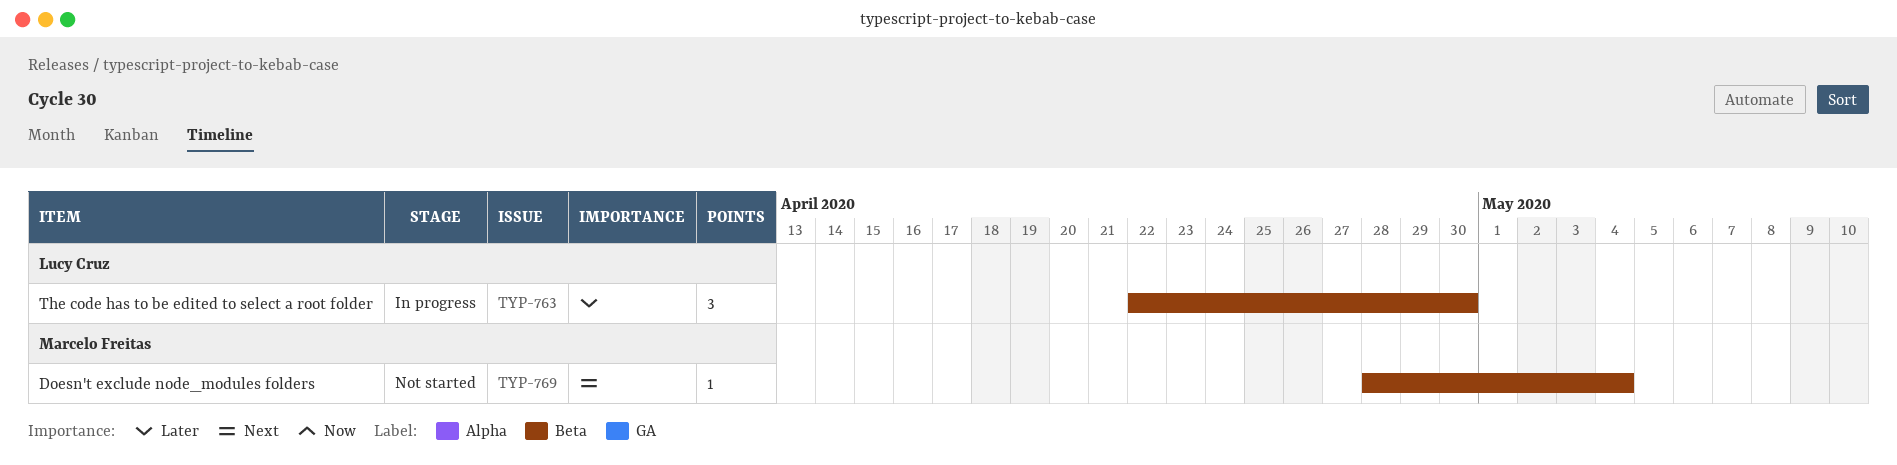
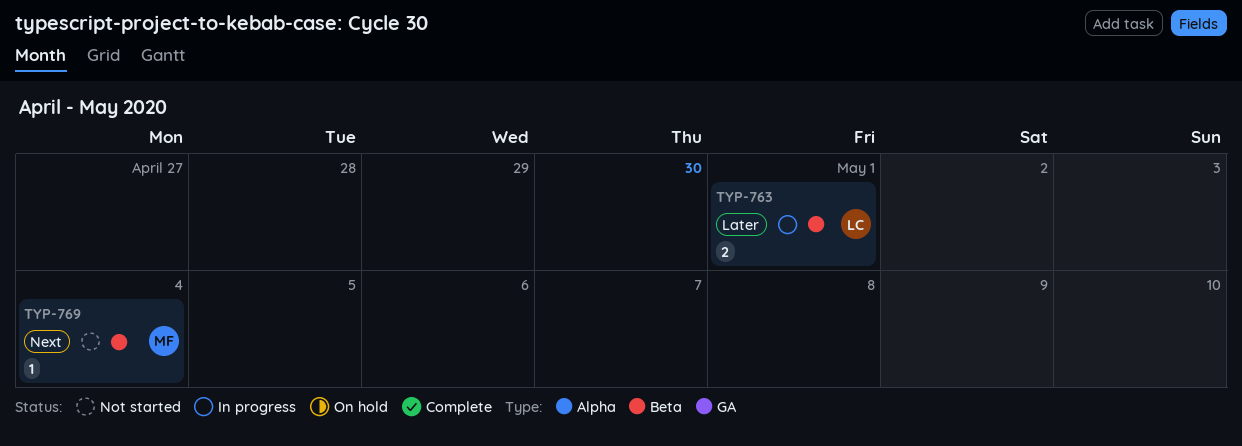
TYP-763, estimate: 3 -> 2
TYP-763, due: Apr 30 -> May 1

